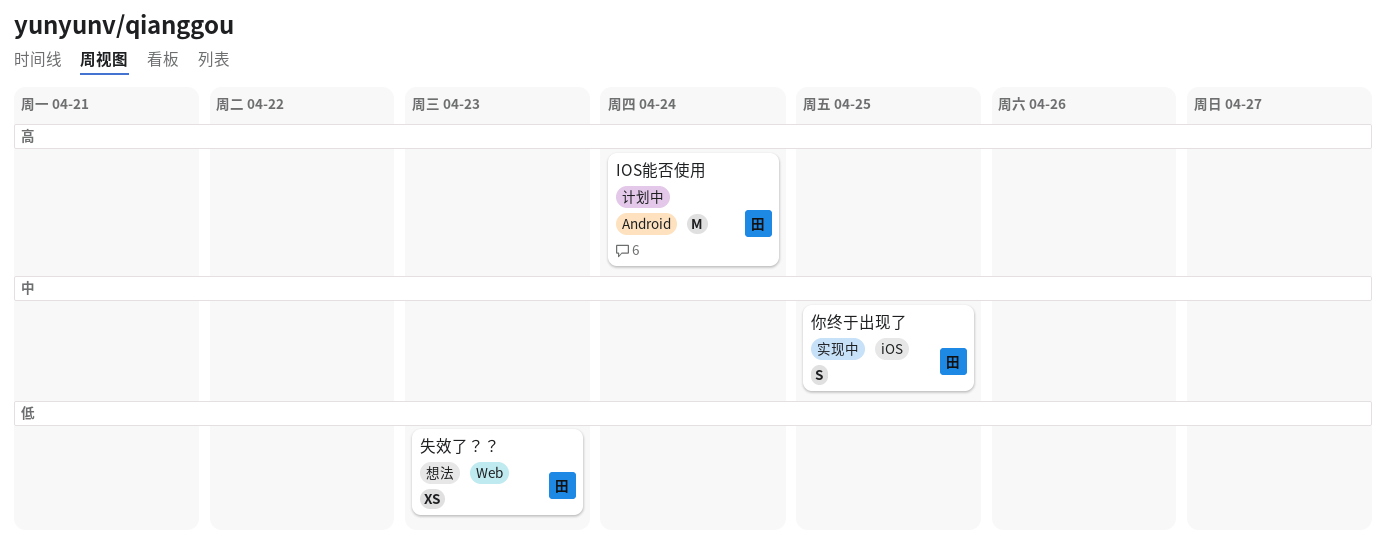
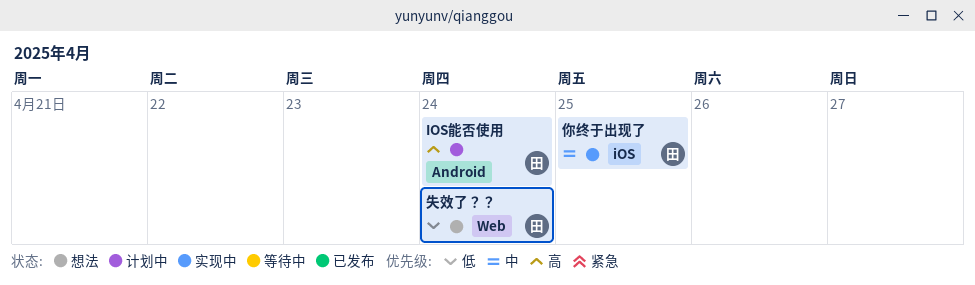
失效了？？, due: Apr 23 -> Apr 24

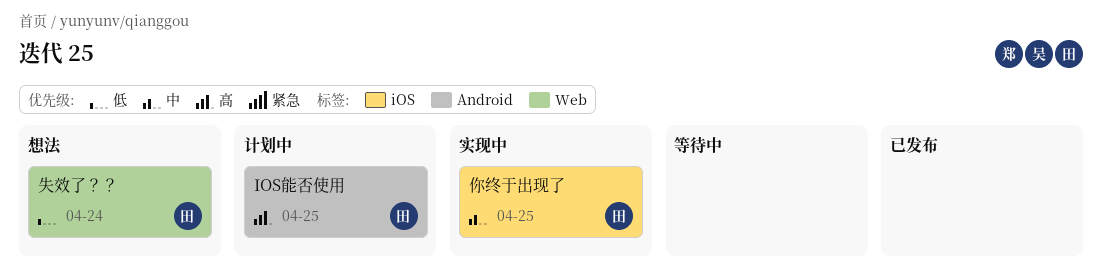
IOS能否使用, due: Apr 24 -> Apr 25

